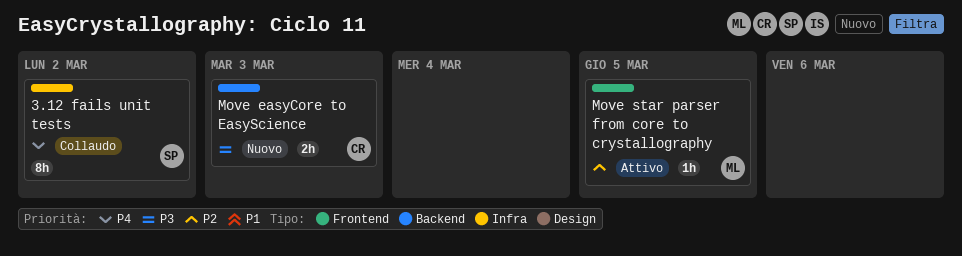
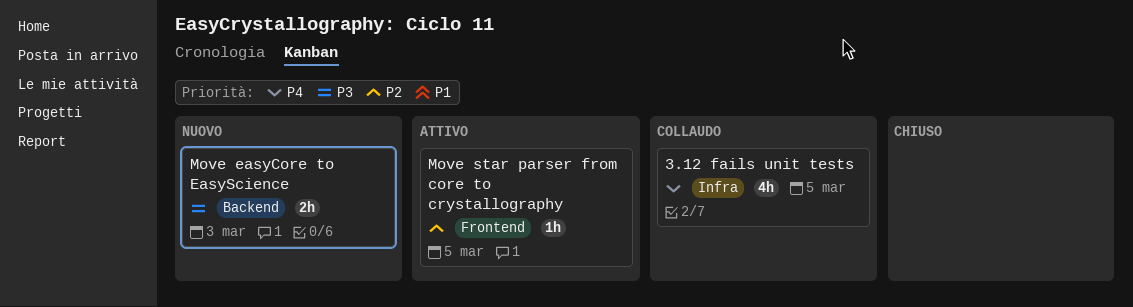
3.12 fails unit tests, estimate: 8h -> 4h
3.12 fails unit tests, due: Mar 2 -> Mar 5

